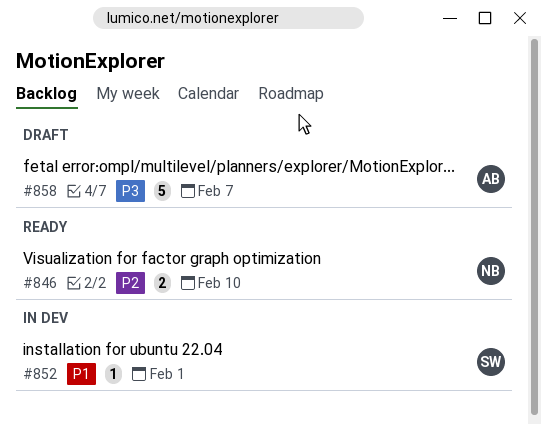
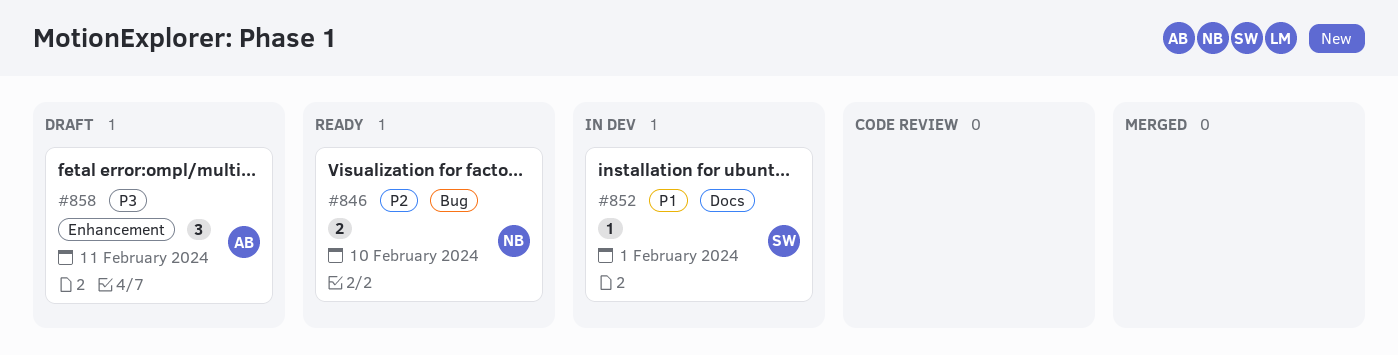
#858, estimate: 5 -> 3
#858, due: Feb 7 -> Feb 11

